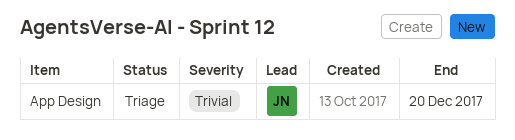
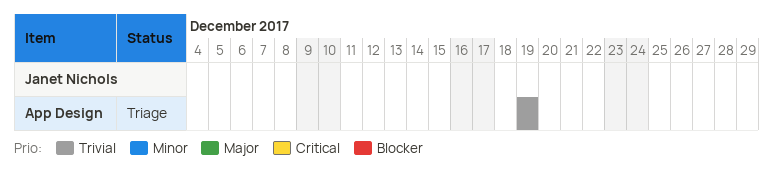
App Design, due: Dec 20 -> Dec 19

